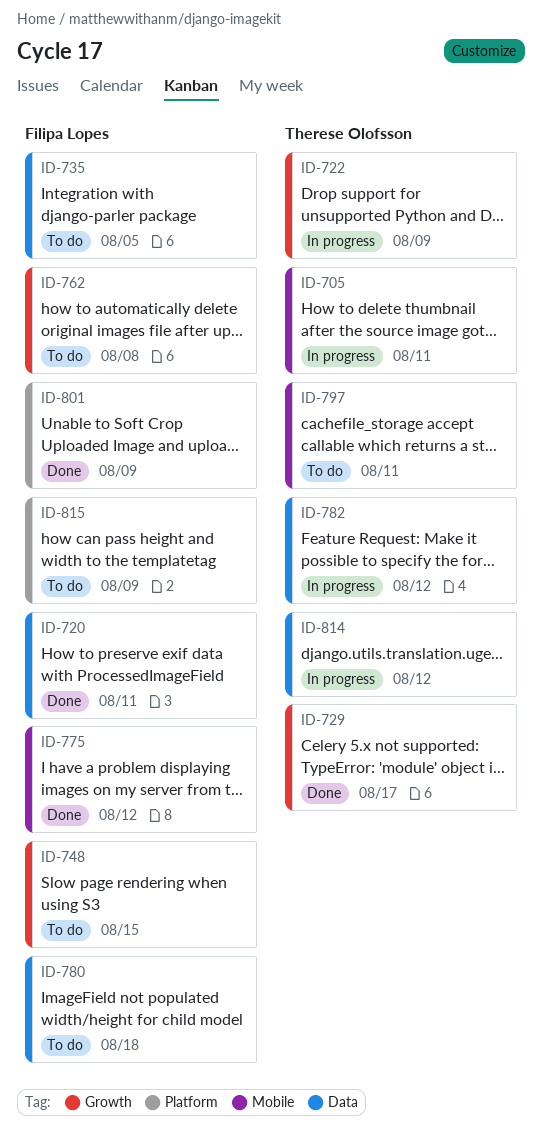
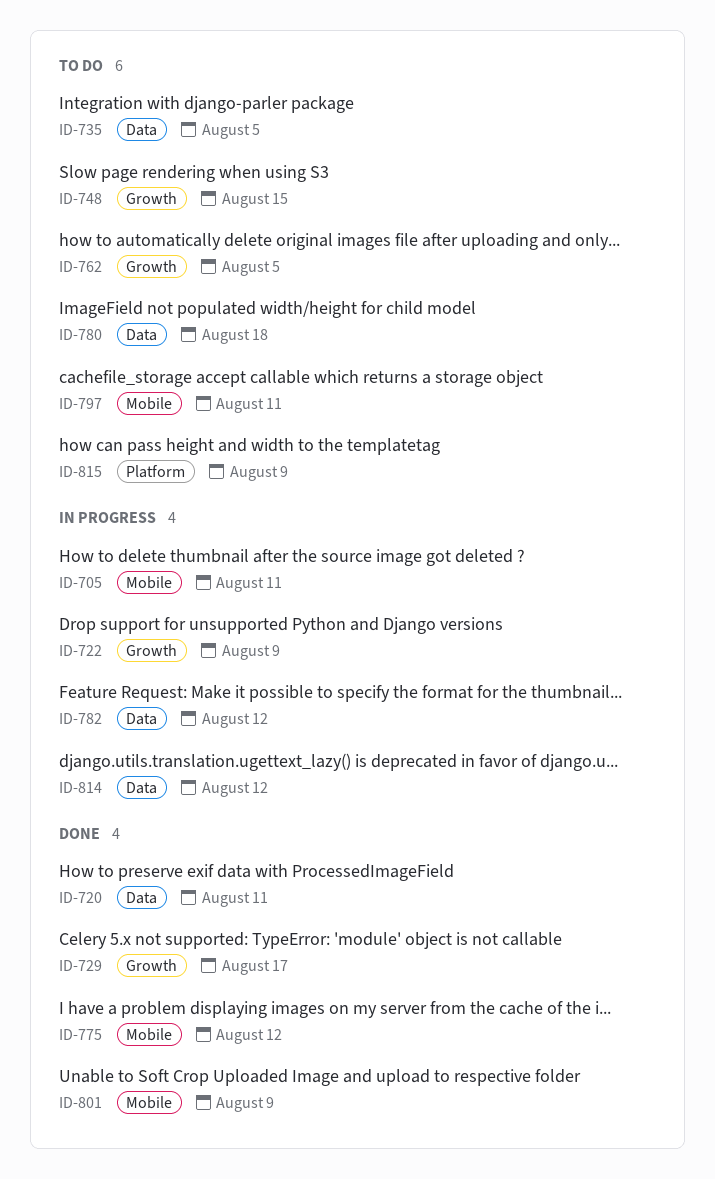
ID-762, due: Aug 8 -> Aug 5
ID-801, label: Platform -> Mobile

